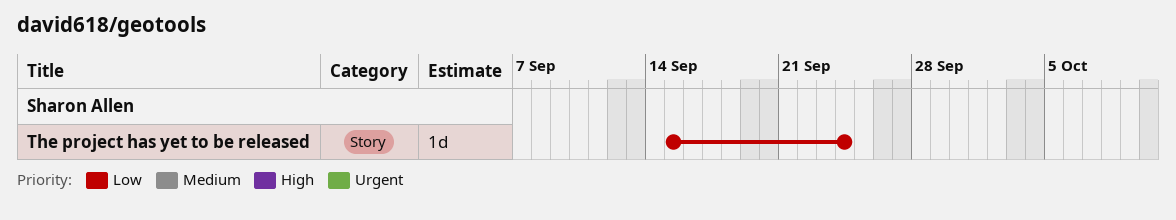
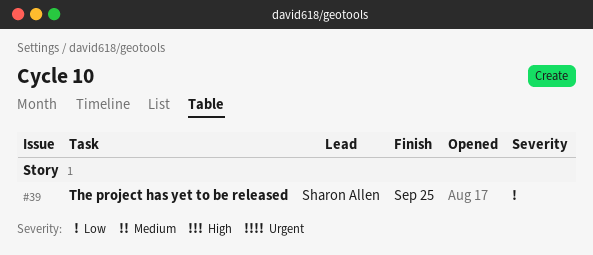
The project has yet to be released, due: Sep 24 -> Sep 25

